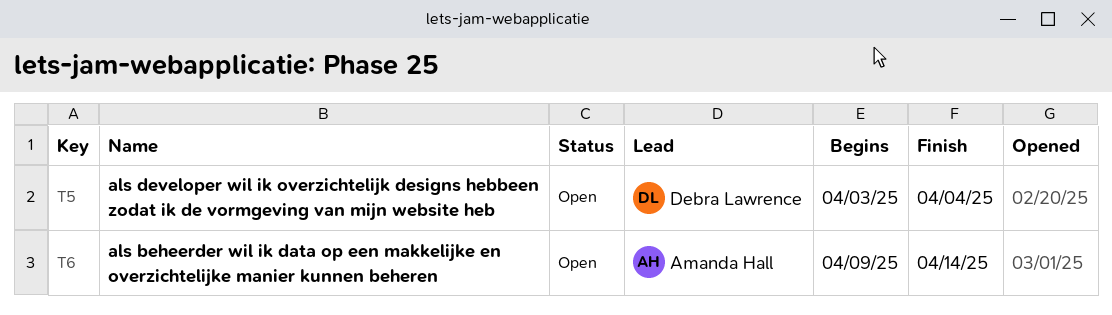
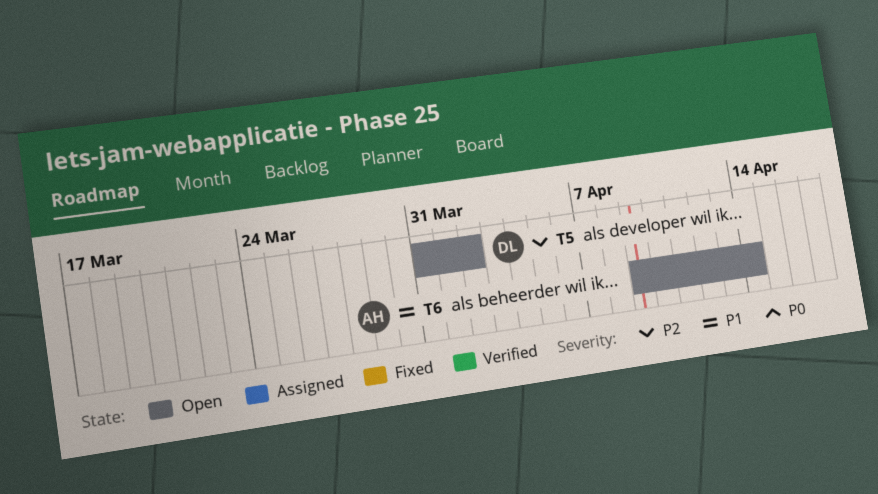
T5, start: Apr 3 -> Mar 31
T5, due: Apr 4 -> Apr 2

